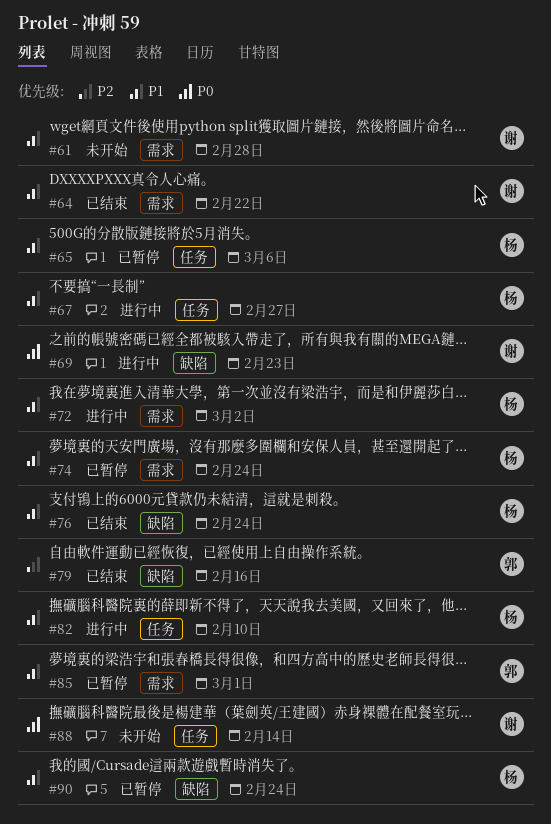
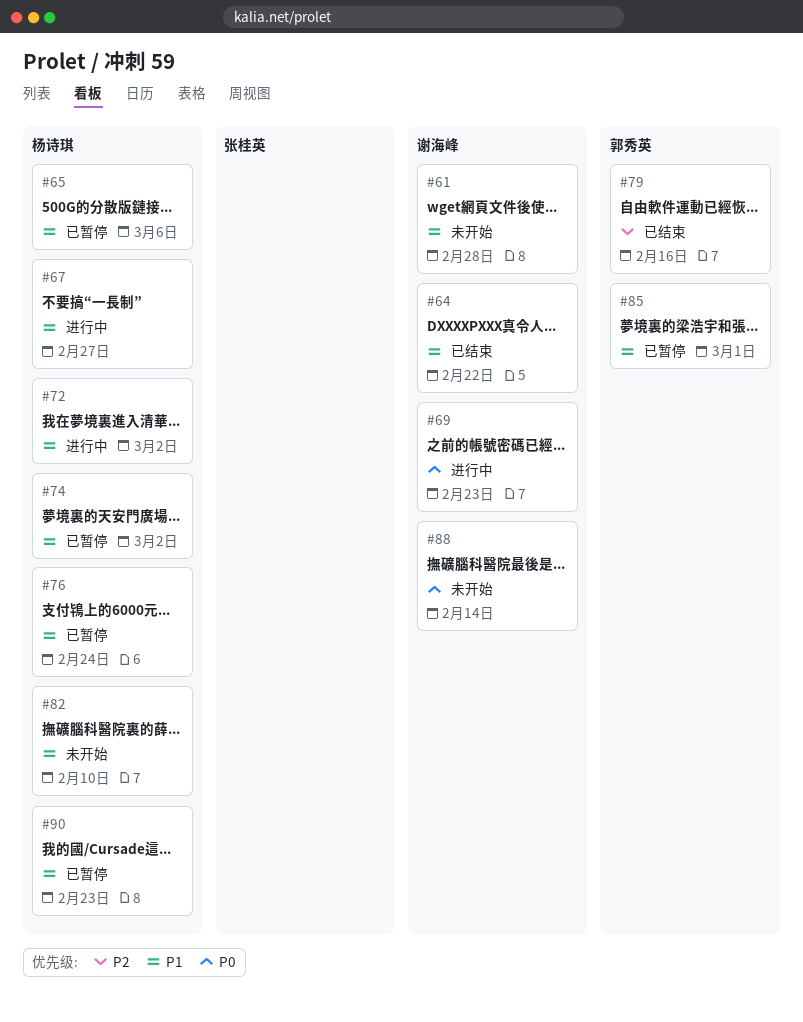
#74, due: Feb 24 -> Mar 2
#76, status: 已结束 -> 已暂停
#82, status: 进行中 -> 未开始
#90, due: Feb 24 -> Feb 23

